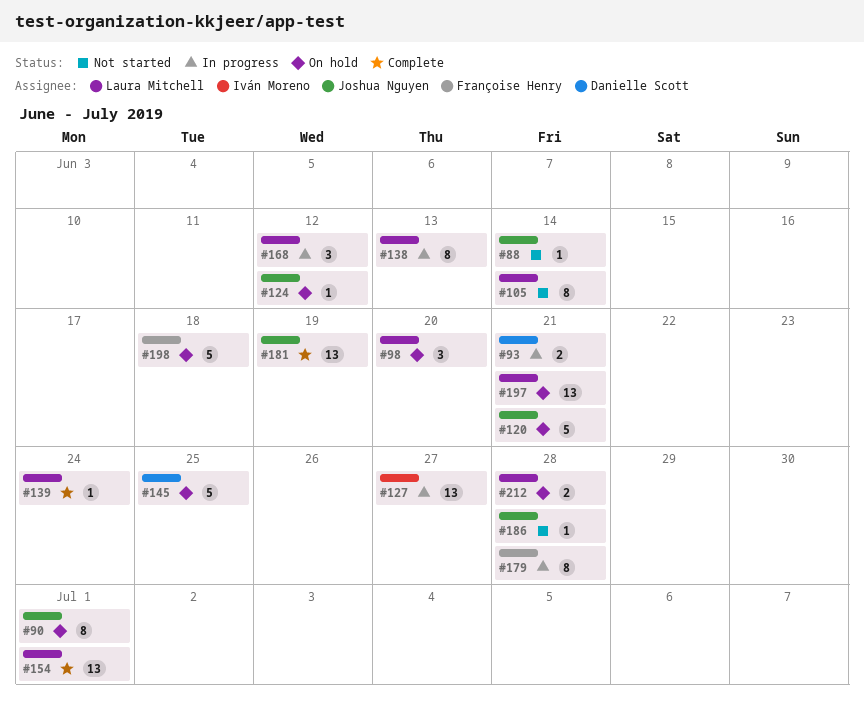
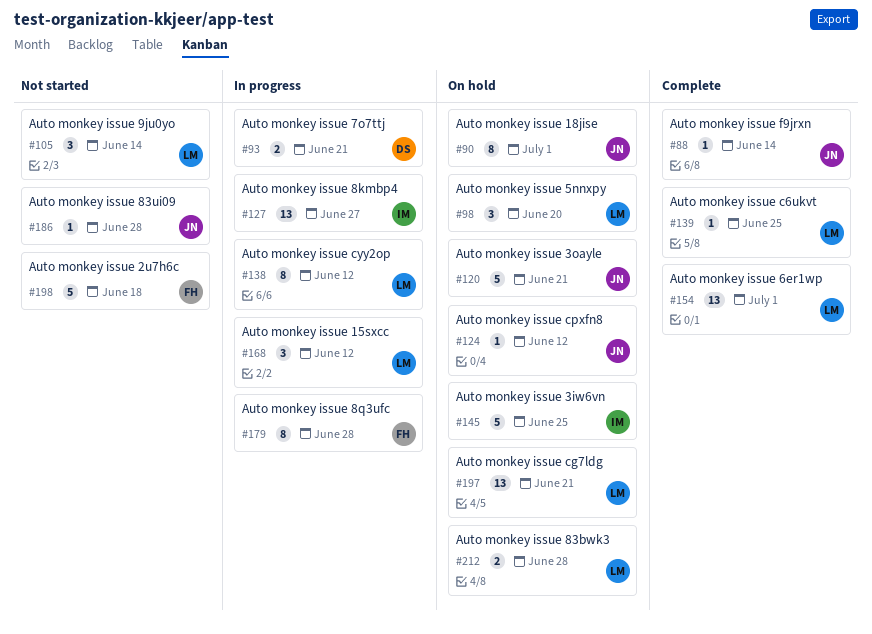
#88, status: Not started -> Complete
#105, estimate: 8 -> 3
#138, due: Jun 13 -> Jun 12
#139, due: Jun 24 -> Jun 25
#145, owner: Danielle Scott -> Iván Moreno
#181: present -> none
#198, status: On hold -> Not started

